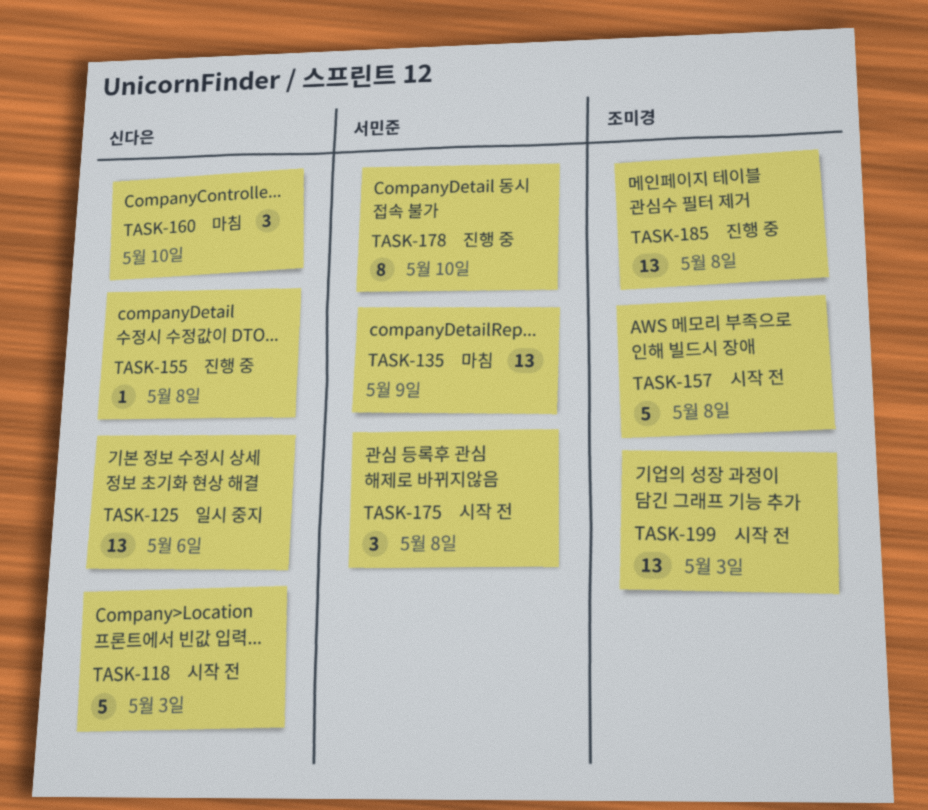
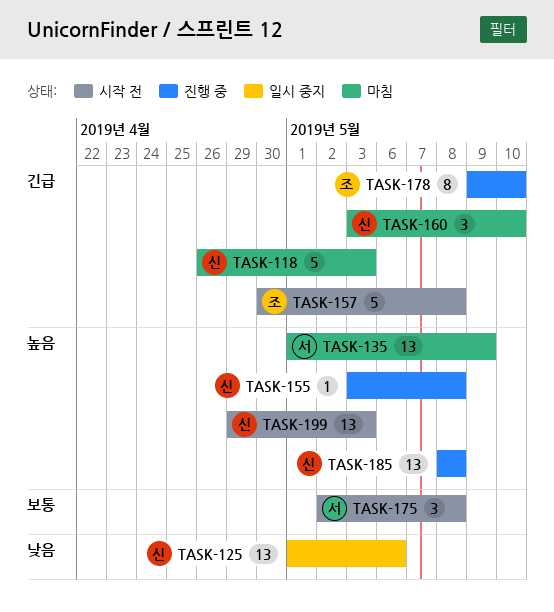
TASK-118, status: 시작 전 -> 마침
TASK-178, owner: 서민준 -> 조미경
TASK-185, owner: 조미경 -> 신다은
TASK-199, owner: 조미경 -> 신다은

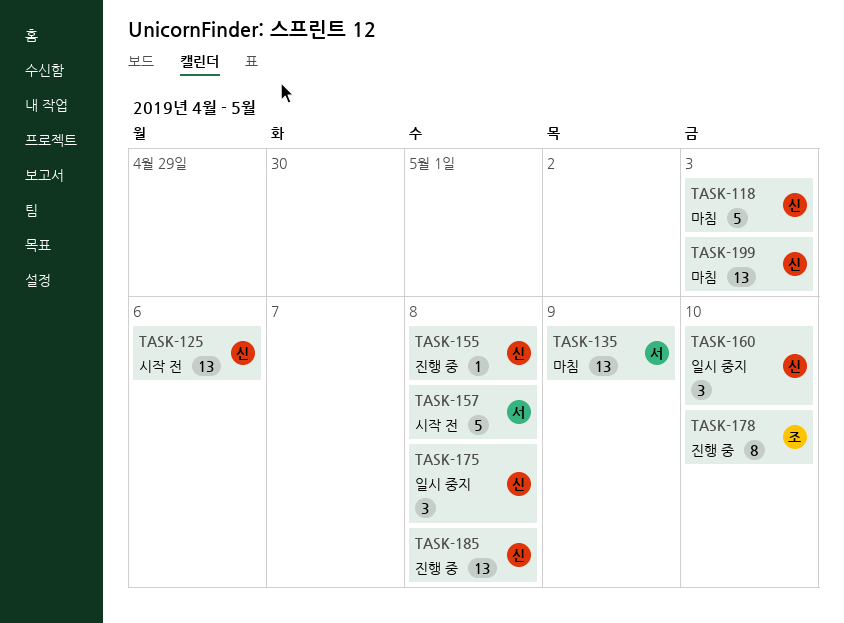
TASK-125, status: 일시 중지 -> 시작 전
TASK-157, owner: 조 -> 서
TASK-160, status: 마침 -> 일시 중지
TASK-175, status: 시작 전 -> 일시 중지
TASK-175, owner: 서 -> 신
TASK-199, status: 시작 전 -> 마침

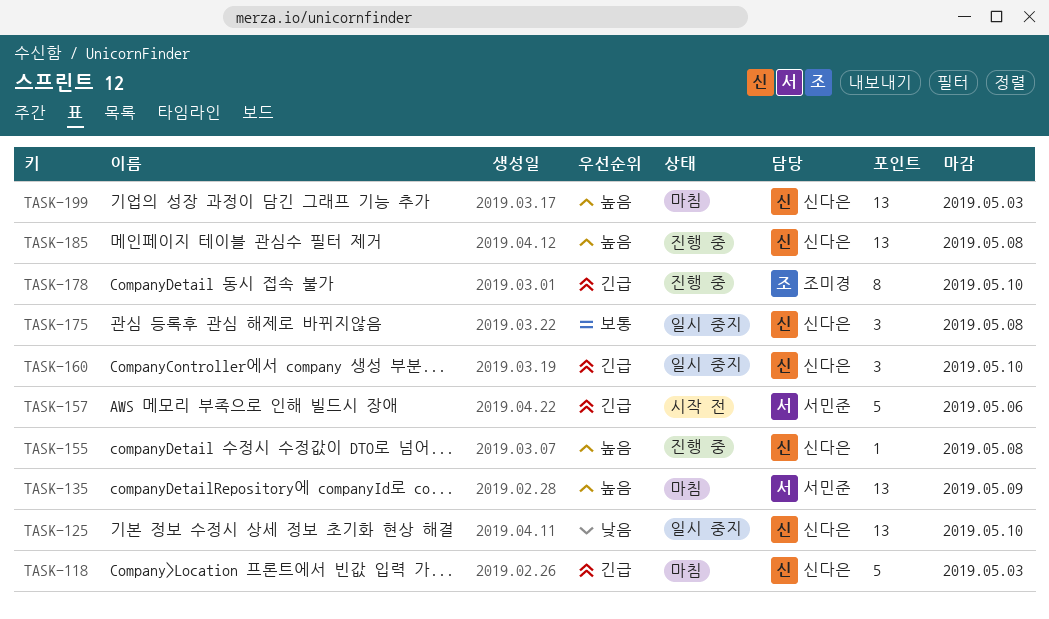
TASK-125, status: 시작 전 -> 일시 중지
TASK-125, due: May 6 -> May 10
TASK-157, due: May 8 -> May 6

